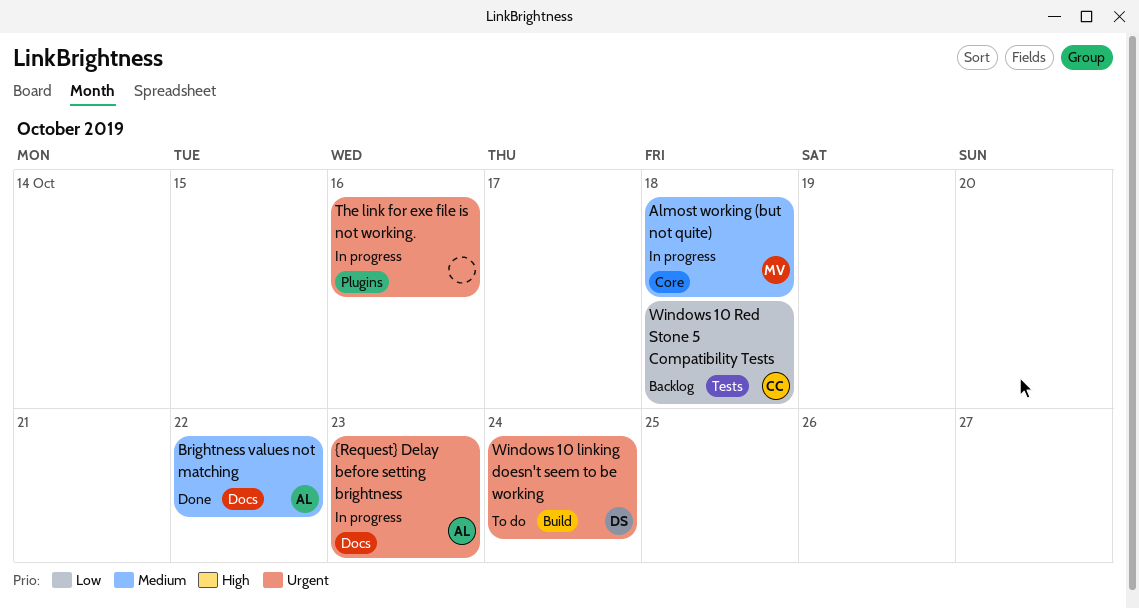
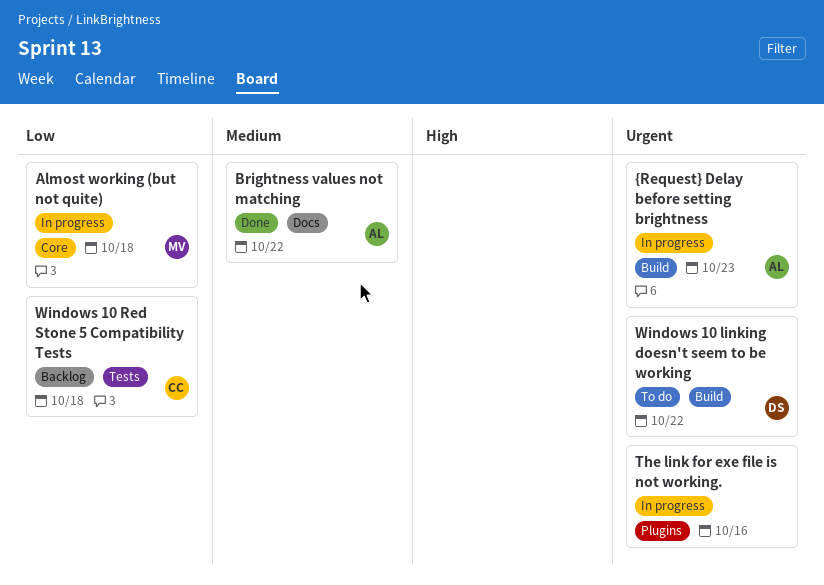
Almost working (but not quite), priority: Medium -> Low
Windows 10 linking doesn't seem to be working, due: Oct 24 -> Oct 22
{Request} Delay before setting brightness, label: Docs -> Build

